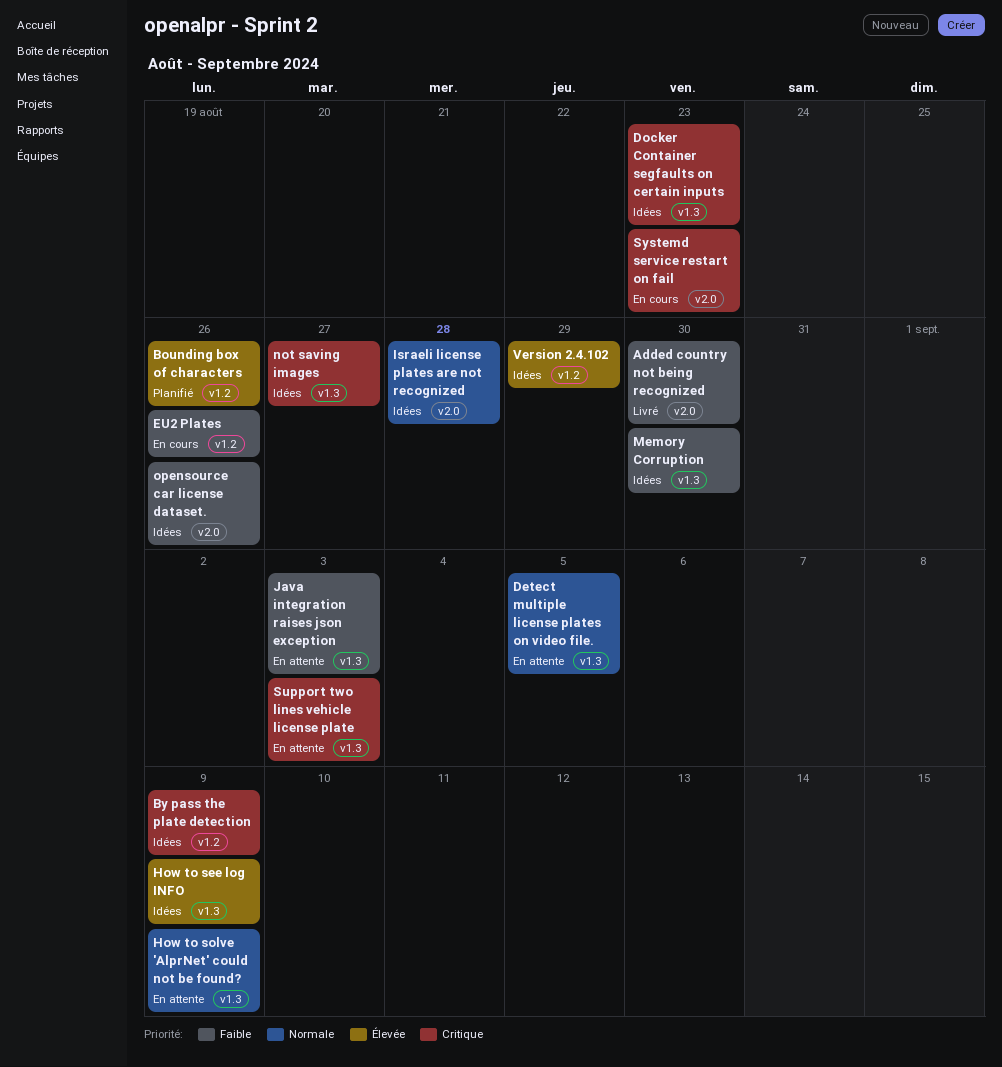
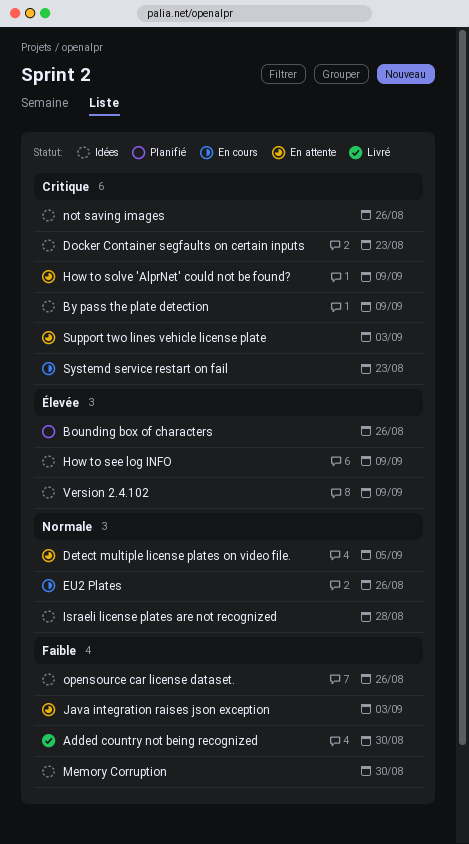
EU2 Plates, priority: Faible -> Normale
How to solve 'AlprNet' could not be found?, priority: Normale -> Critique
not saving images, due: Aug 27 -> Aug 26
Version 2.4.102, due: Aug 29 -> Sep 9

